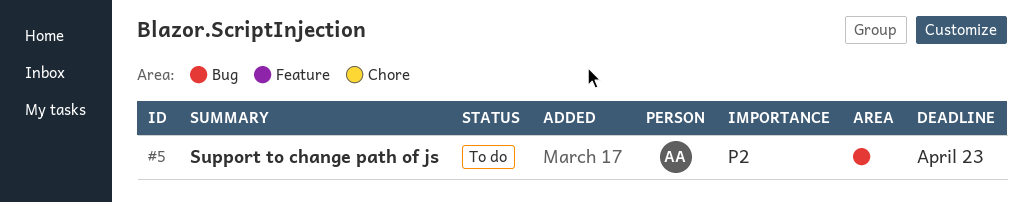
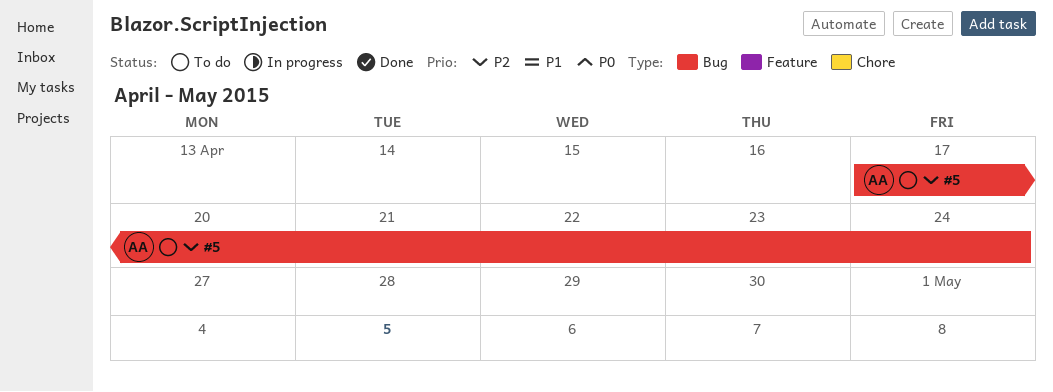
#5, due: Apr 23 -> Apr 24

